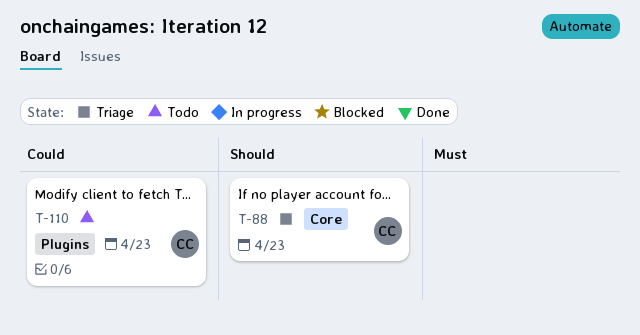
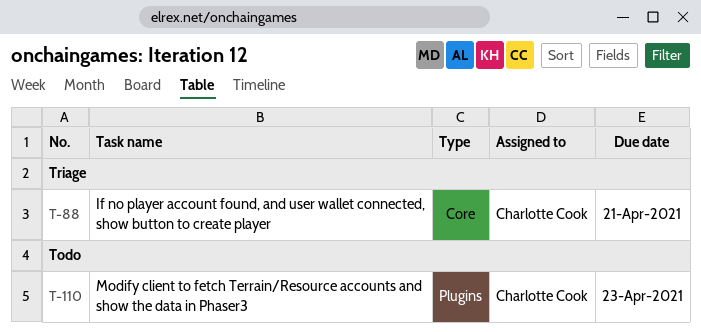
T-88, due: Apr 23 -> Apr 21

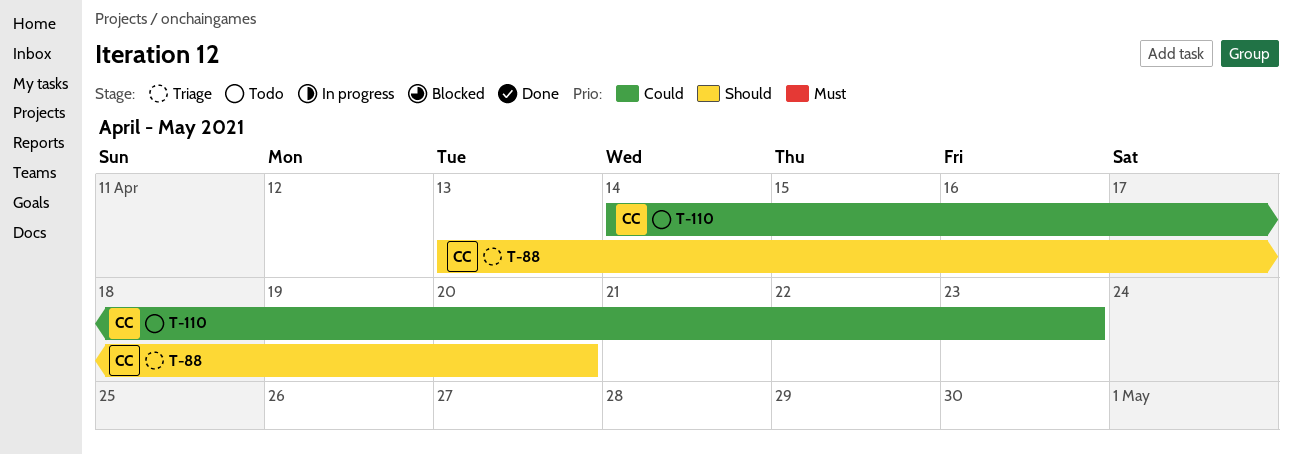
T-88, due: Apr 21 -> Apr 20

